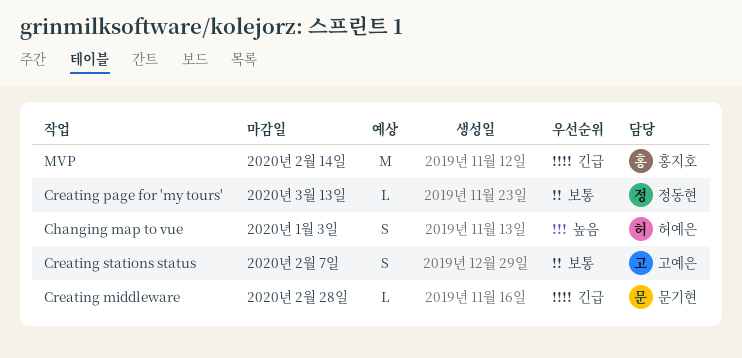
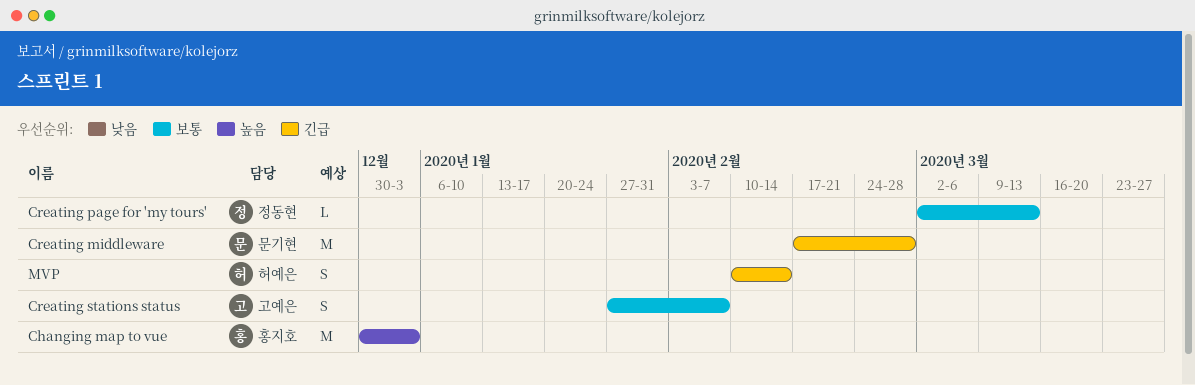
Changing map to vue, owner: 허예은 -> 홍지호
Changing map to vue, estimate: S -> M
Creating middleware, estimate: L -> M
MVP, owner: 홍지호 -> 허예은
MVP, estimate: M -> S

